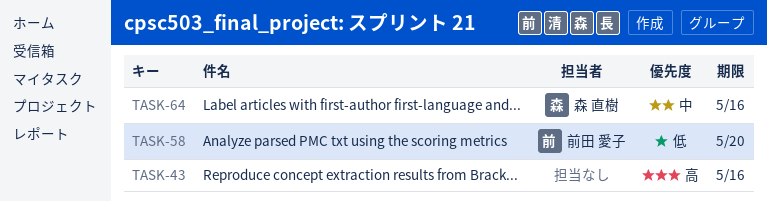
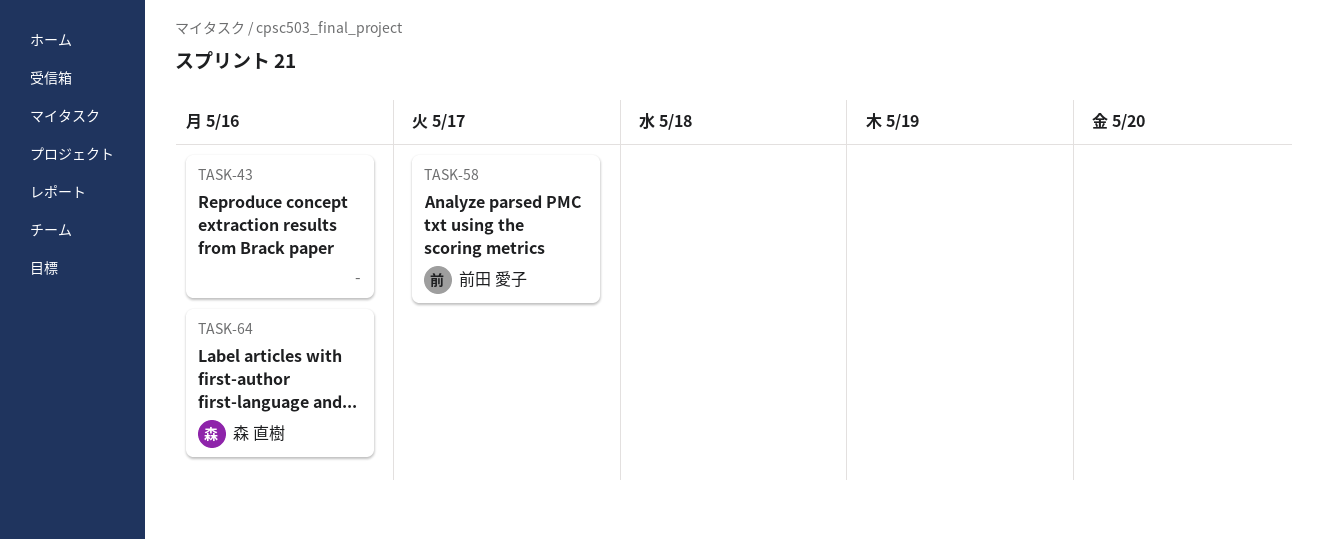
TASK-58, due: May 20 -> May 17

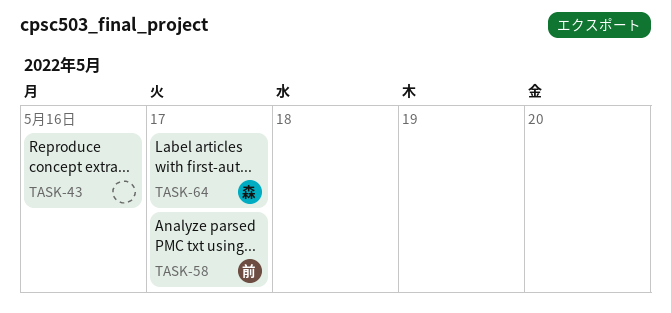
TASK-64, due: May 16 -> May 17

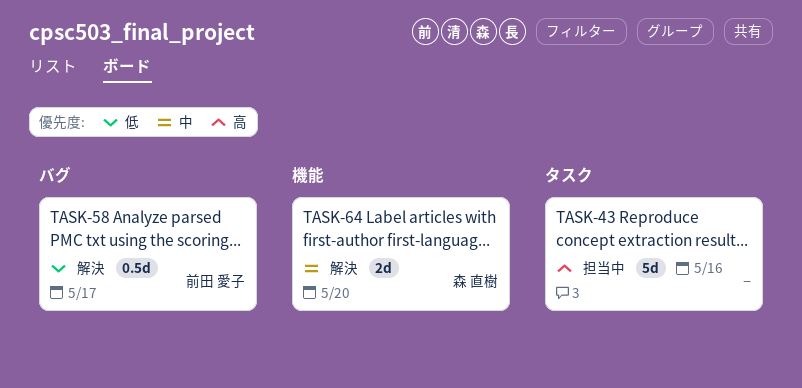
TASK-64, due: May 17 -> May 20

